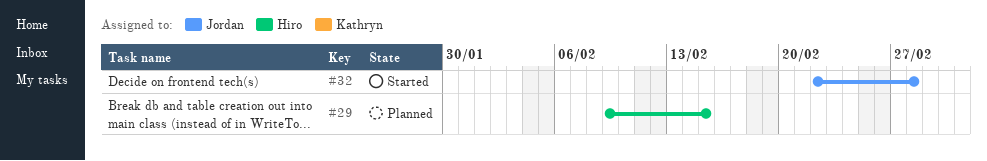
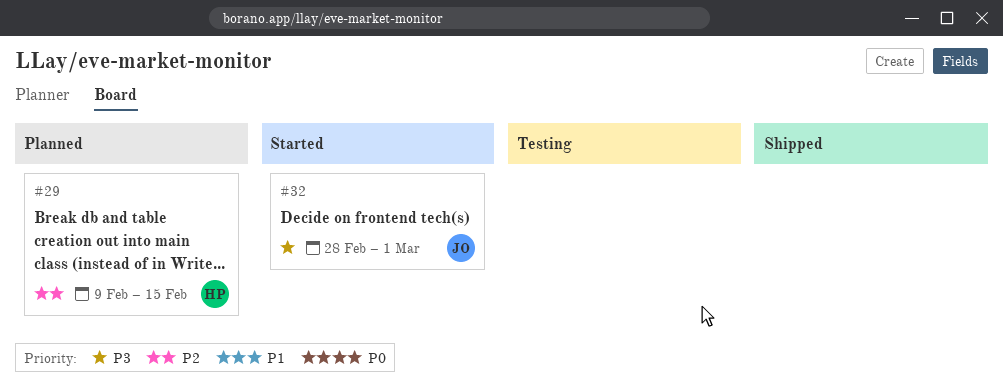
#32, start: Feb 22 -> Feb 28
#32, due: Feb 28 -> Mar 1

